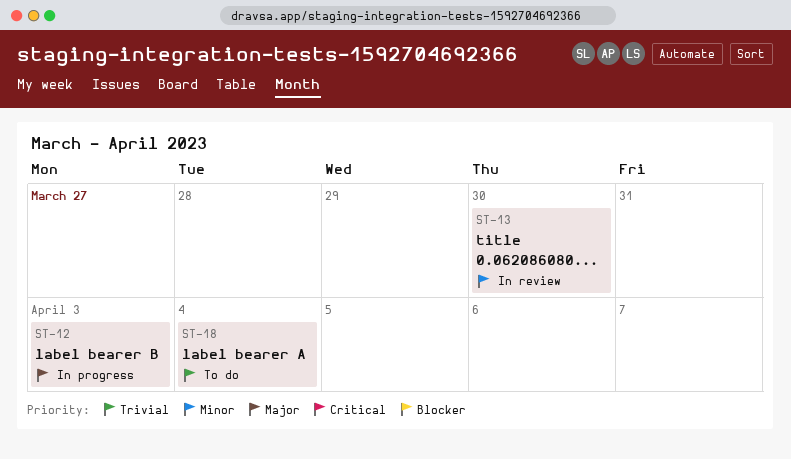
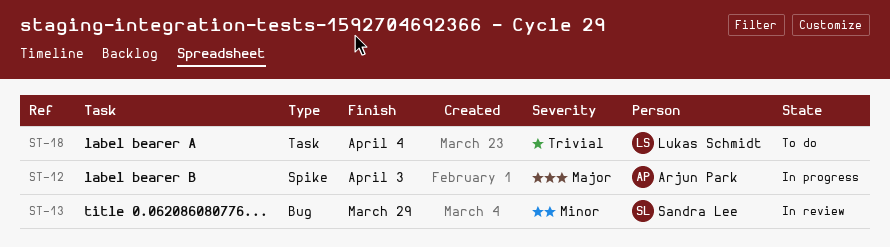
ST-13, due: Mar 30 -> Mar 29

